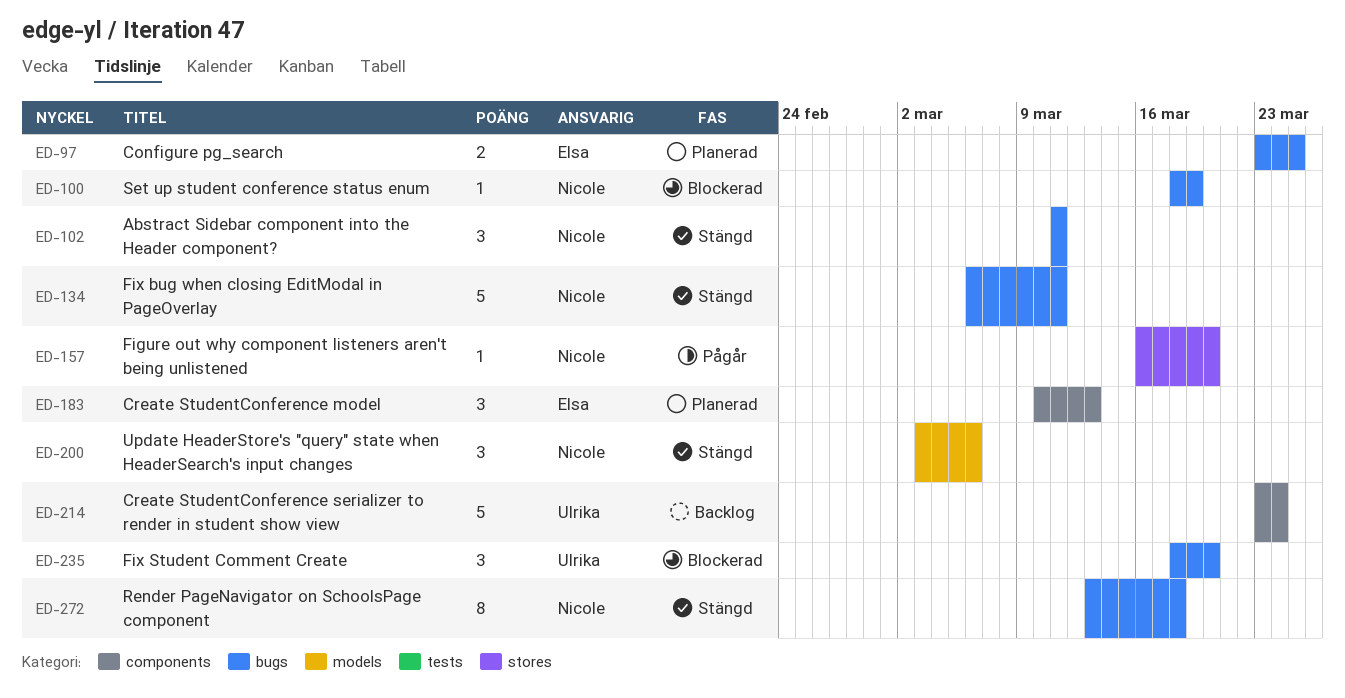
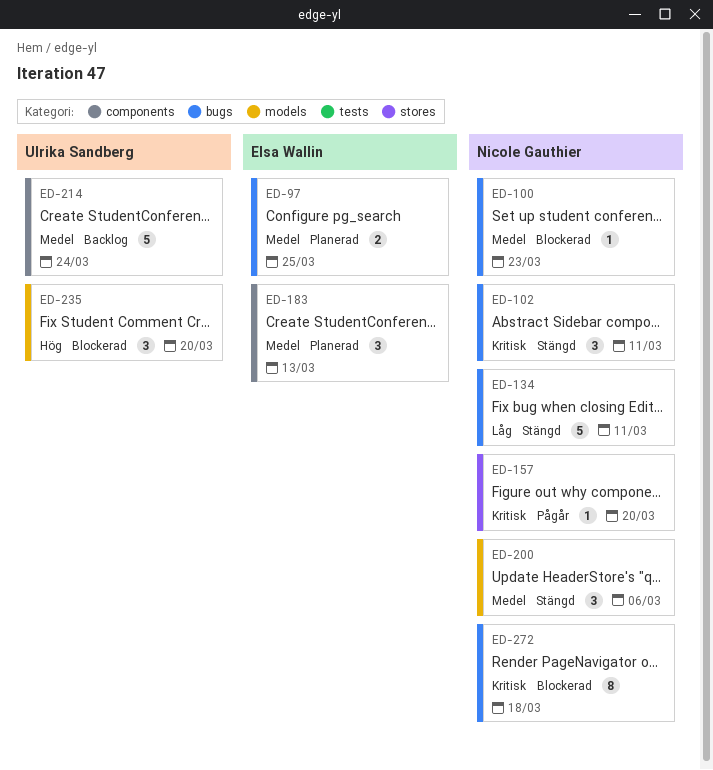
ED-100, due: Mar 19 -> Mar 23
ED-235, label: bugs -> models
ED-272, status: Stängd -> Blockerad

